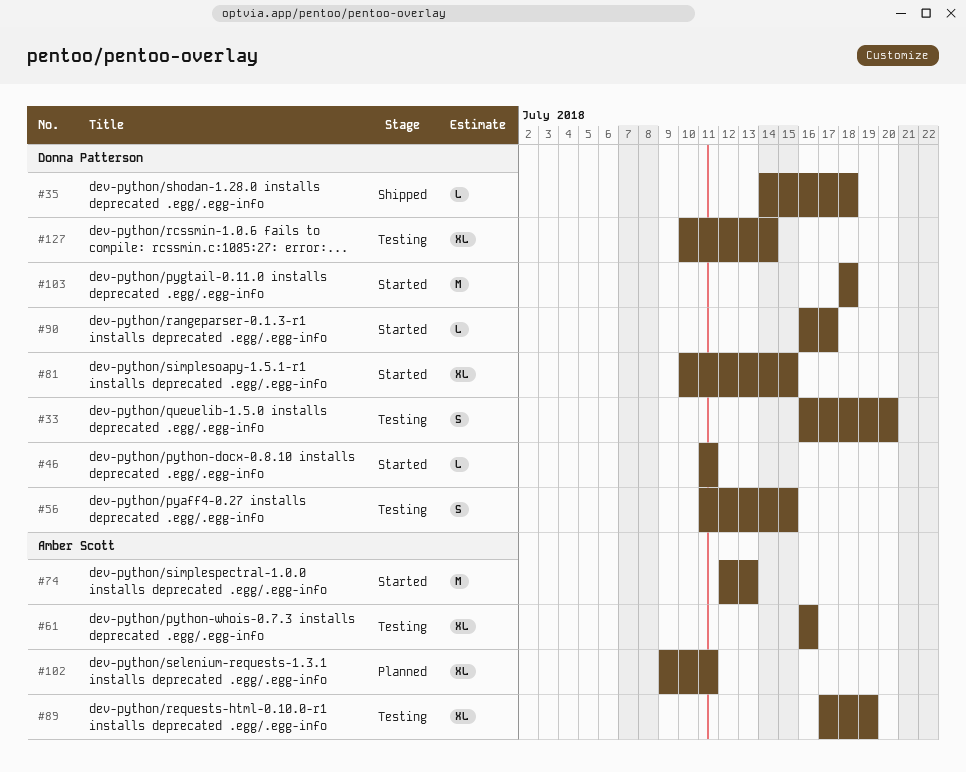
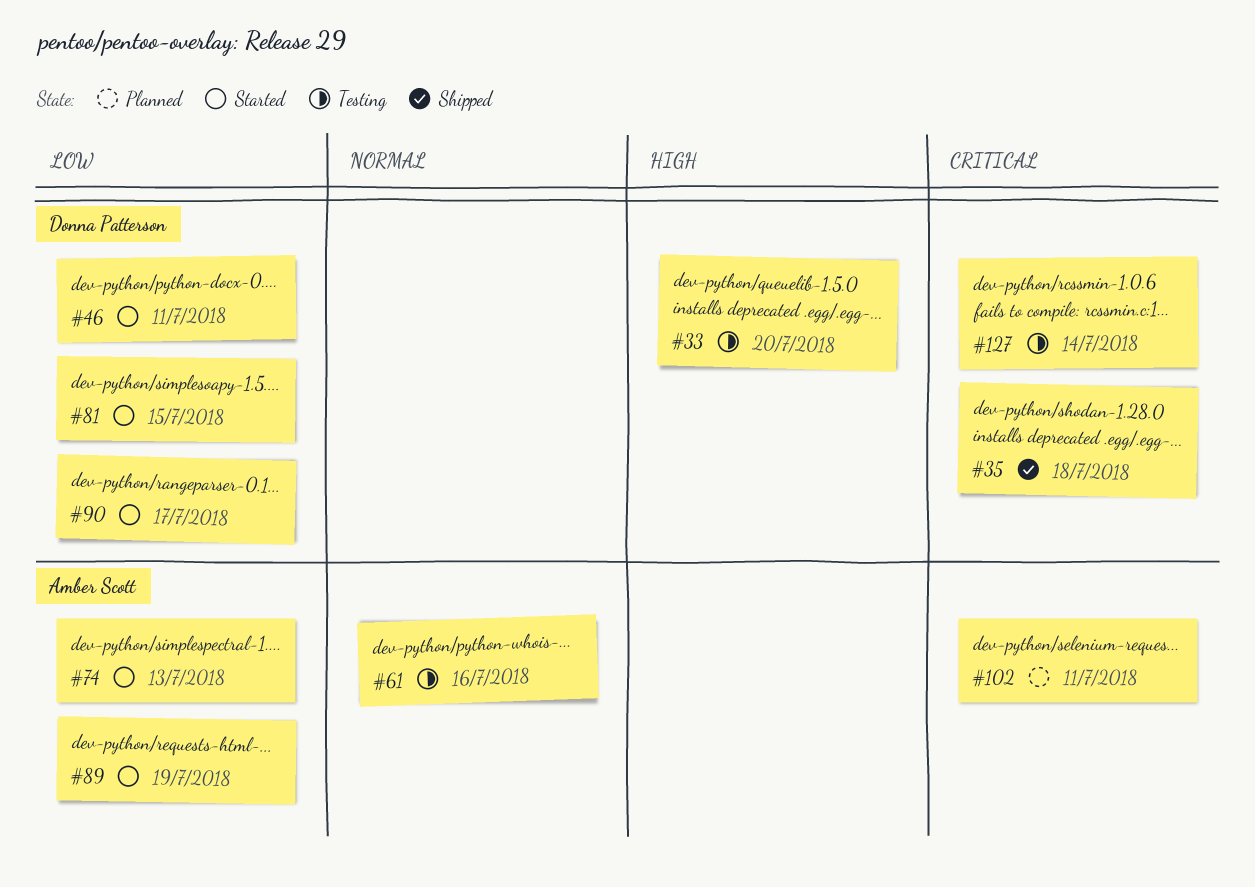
#56: present -> none
#89, status: Testing -> Started
#103: present -> none

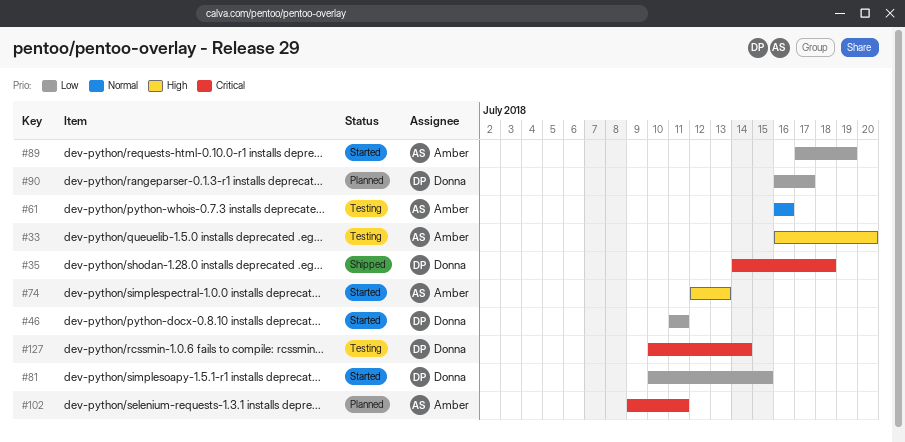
#33, owner: Donna Patterson -> Amber Scott
#74, priority: Low -> High
#90, status: Started -> Planned

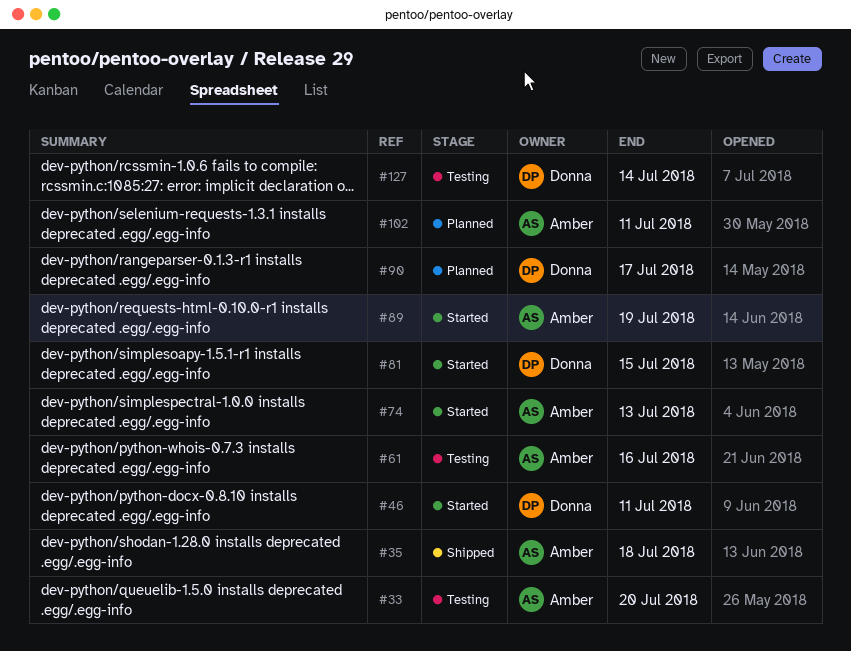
#35, owner: Donna -> Amber

